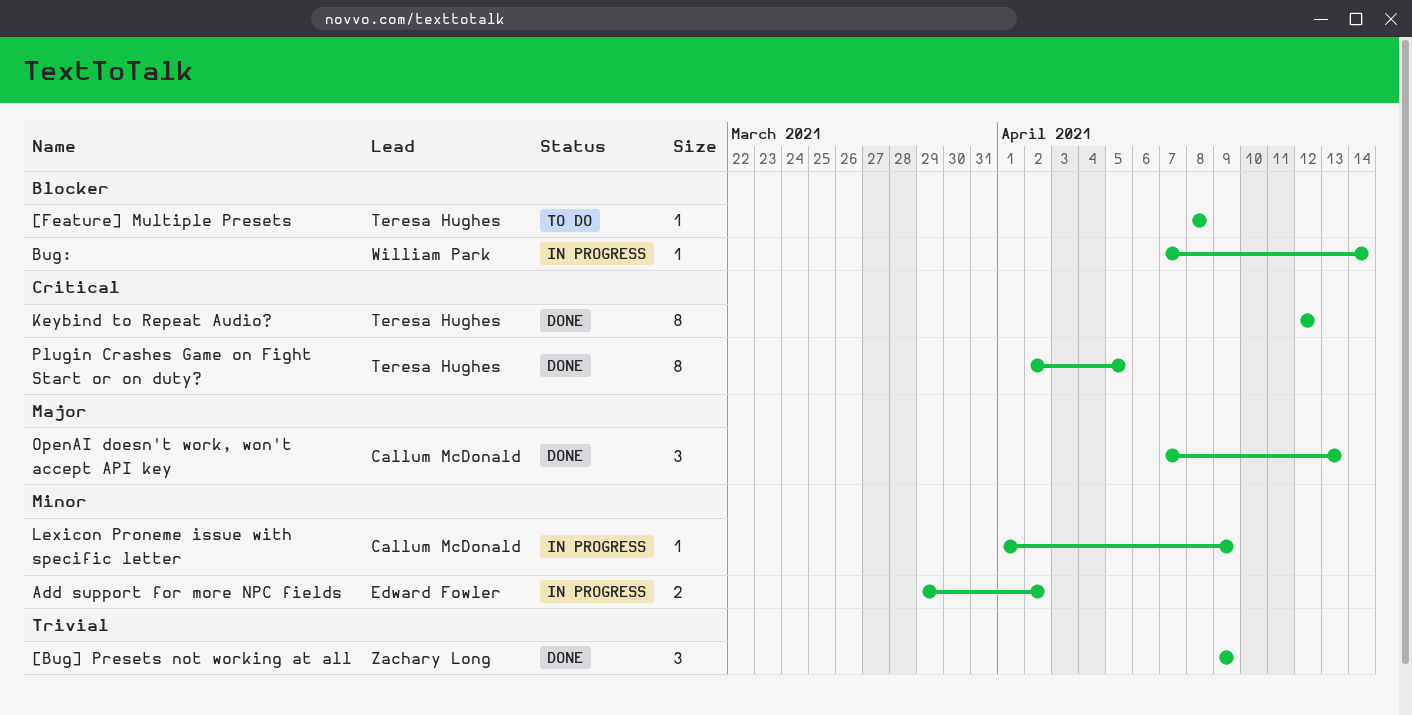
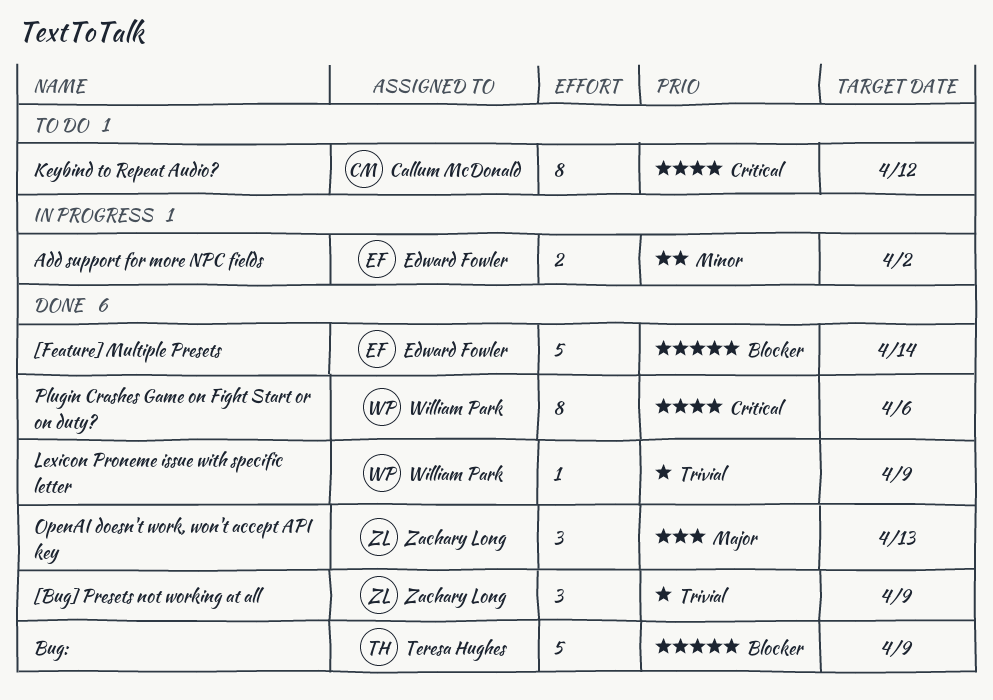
[Feature] Multiple Presets, status: To do -> Done
[Feature] Multiple Presets, owner: Teresa Hughes -> Edward Fowler
[Feature] Multiple Presets, estimate: 1 -> 5
[Feature] Multiple Presets, due: Apr 8 -> Apr 14
Bug:, status: In progress -> Done
Bug:, owner: William Park -> Teresa Hughes
Bug:, estimate: 1 -> 5
Bug:, due: Apr 14 -> Apr 9
Keybind to Repeat Audio?, status: Done -> To do
Keybind to Repeat Audio?, owner: Teresa Hughes -> Callum McDonald
Lexicon Proneme issue with specific letter, status: In progress -> Done
Lexicon Proneme issue with specific letter, owner: Callum McDonald -> William Park
Lexicon Proneme issue with specific letter, priority: Minor -> Trivial
OpenAI doesn't work, won't accept API key, owner: Callum McDonald -> Zachary Long
Plugin Crashes Game on Fight Start or on duty?, owner: Teresa Hughes -> William Park
Plugin Crashes Game on Fight Start or on duty?, due: Apr 5 -> Apr 6

